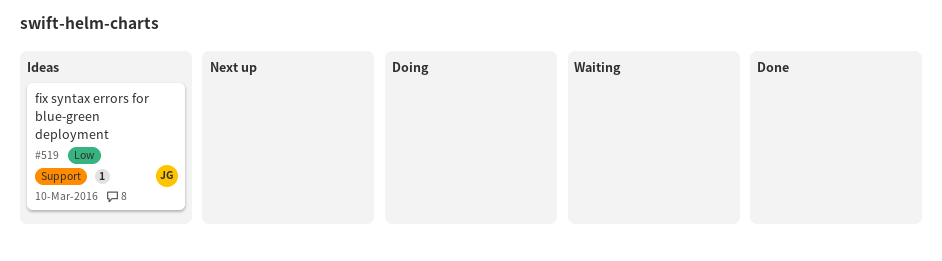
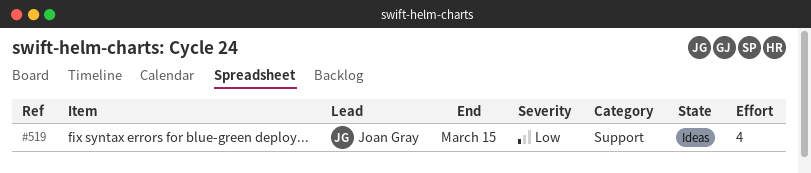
#519, estimate: 1 -> 4
#519, due: Mar 10 -> Mar 15

